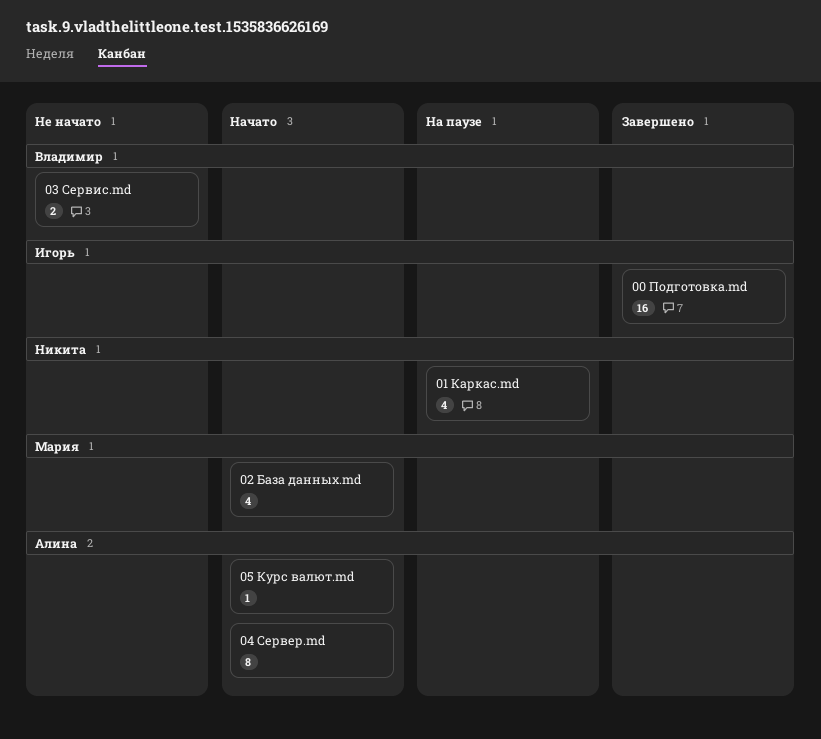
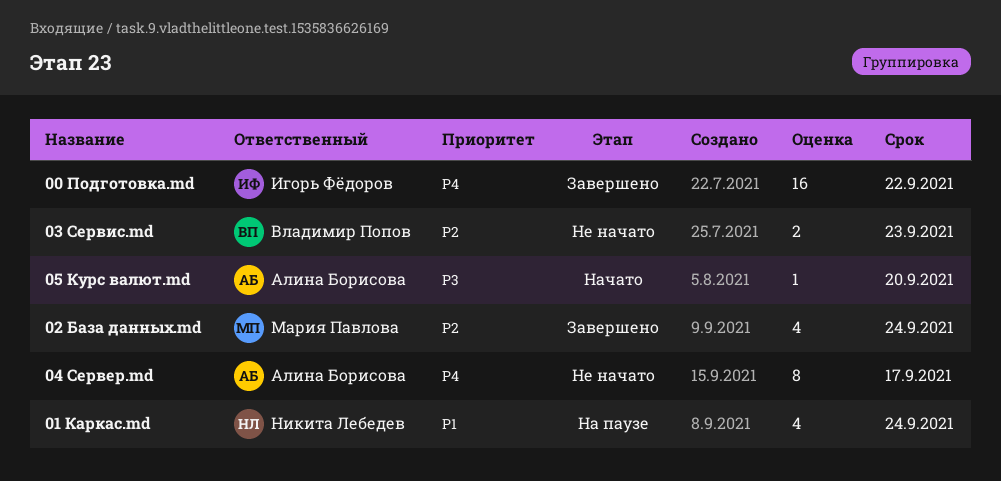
02 База данных.md, status: Начато -> Завершено
04 Сервер.md, status: Начато -> Не начато

